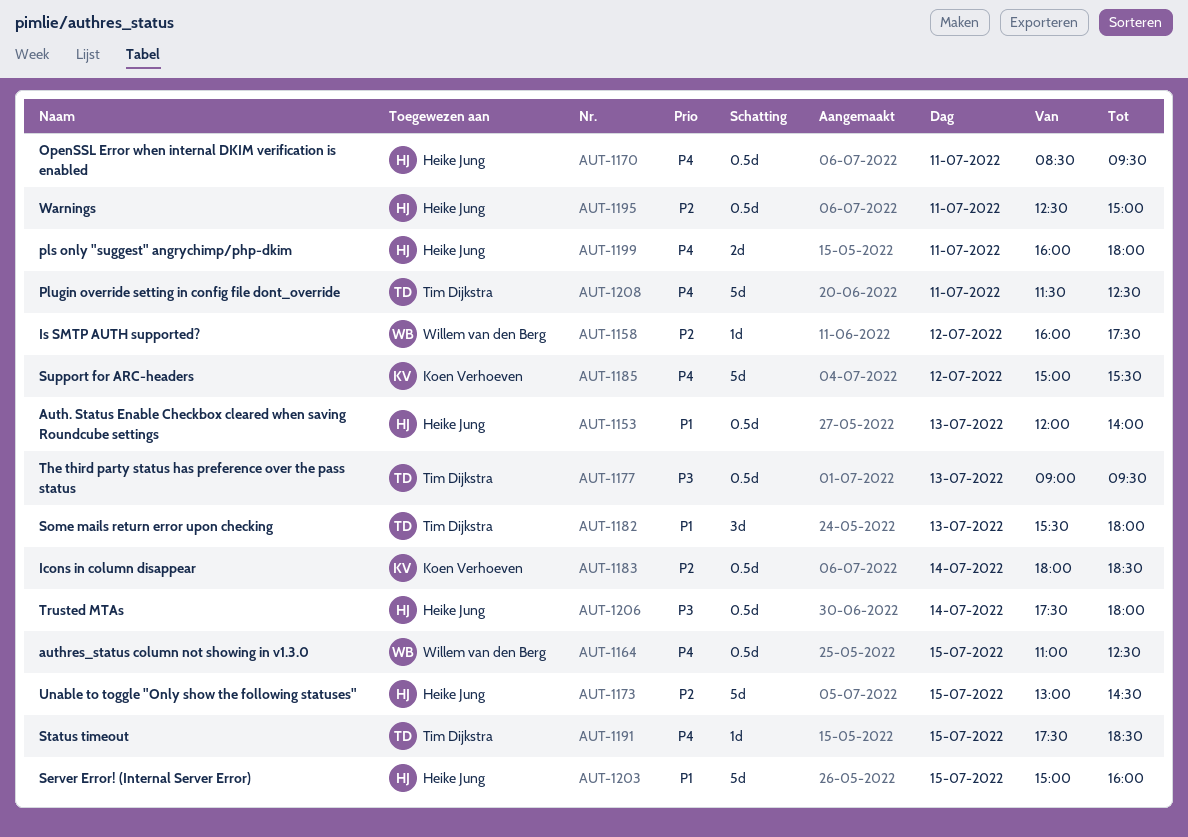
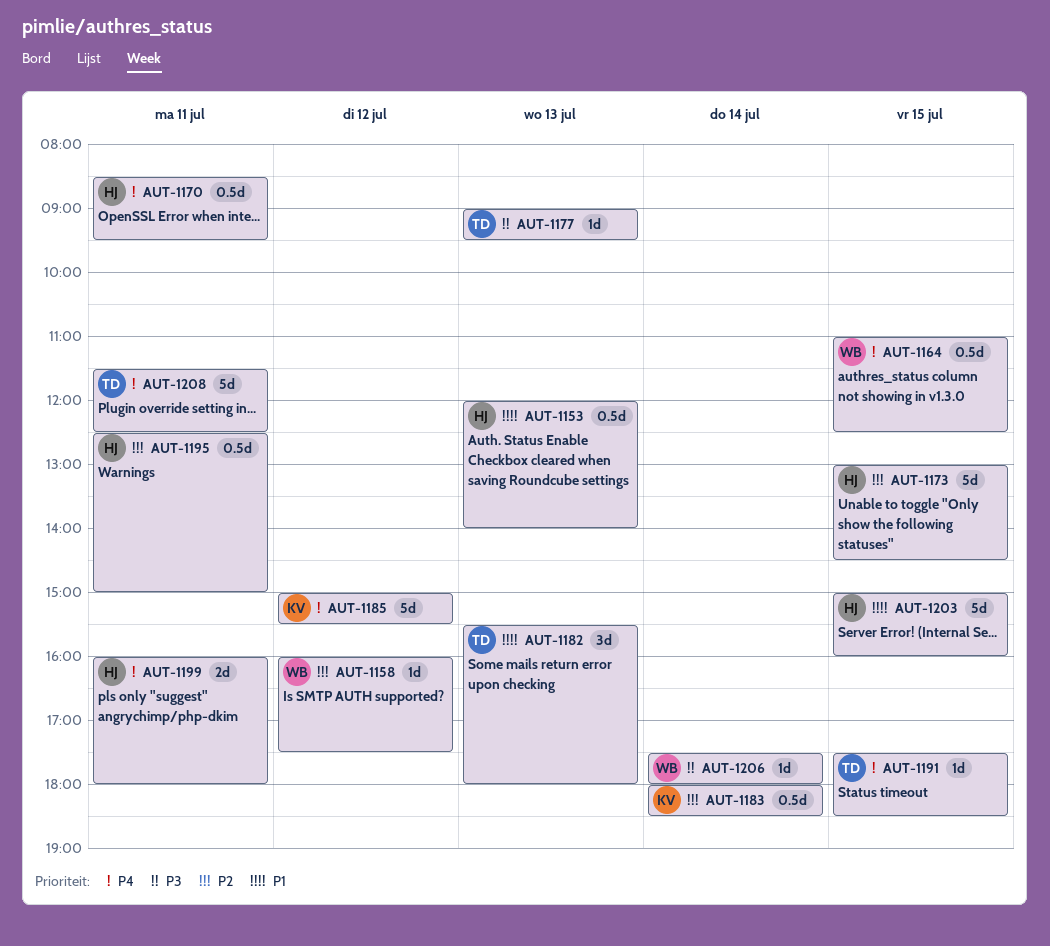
AUT-1177, estimate: 0.5d -> 1d
AUT-1206, owner: Heike Jung -> Willem van den Berg
AUT-1206, estimate: 0.5d -> 1d

